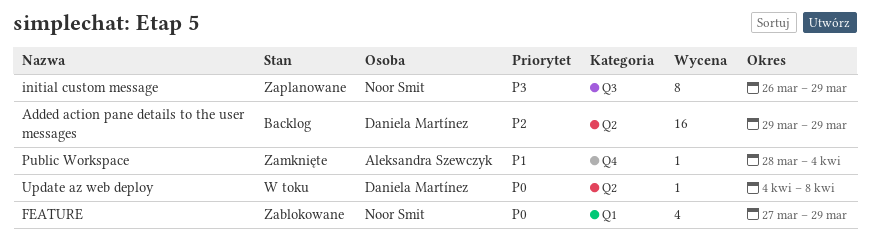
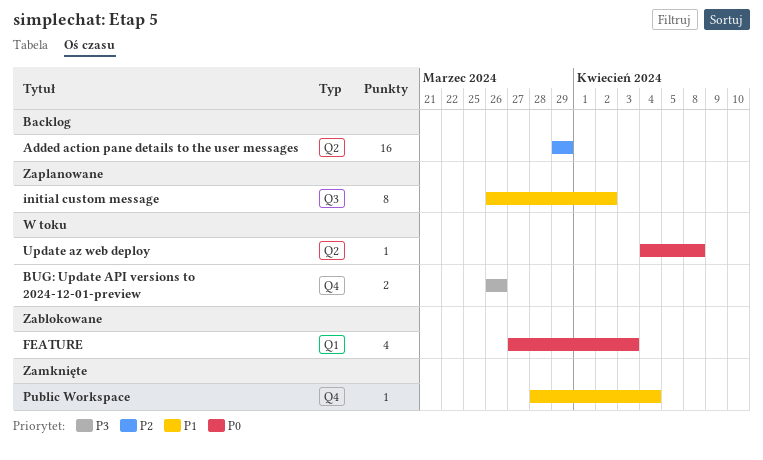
BUG: Update API versions to 2024-12-01-preview: none -> present
FEATURE, due: Mar 29 -> Apr 3
initial custom message, priority: P3 -> P1
initial custom message, due: Mar 29 -> Apr 2

